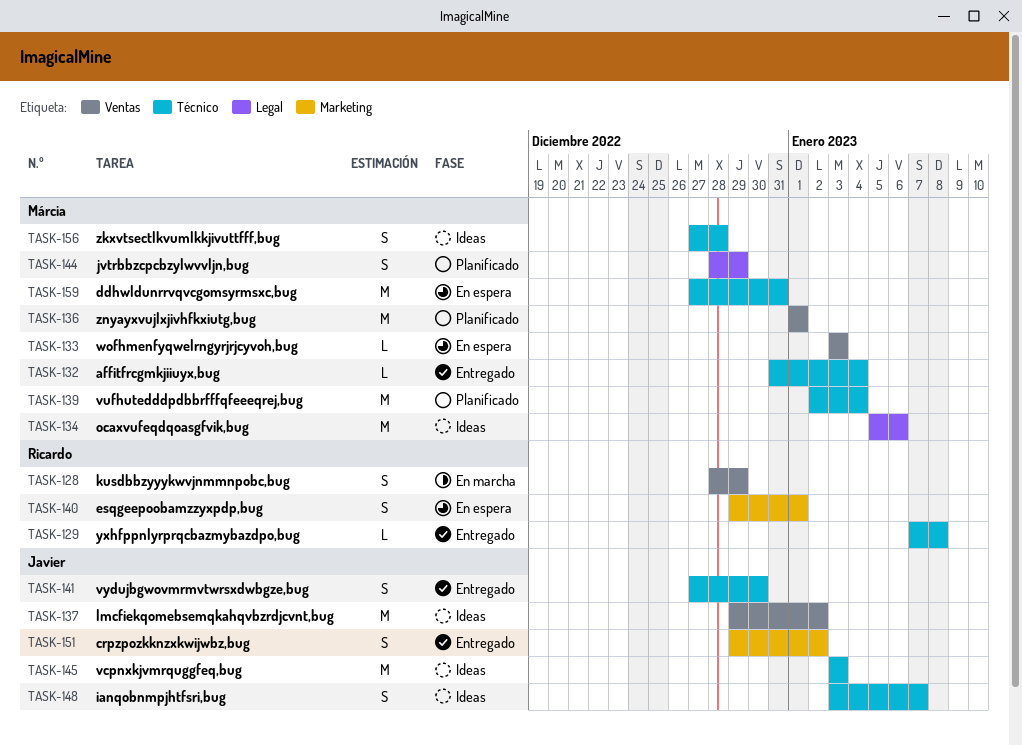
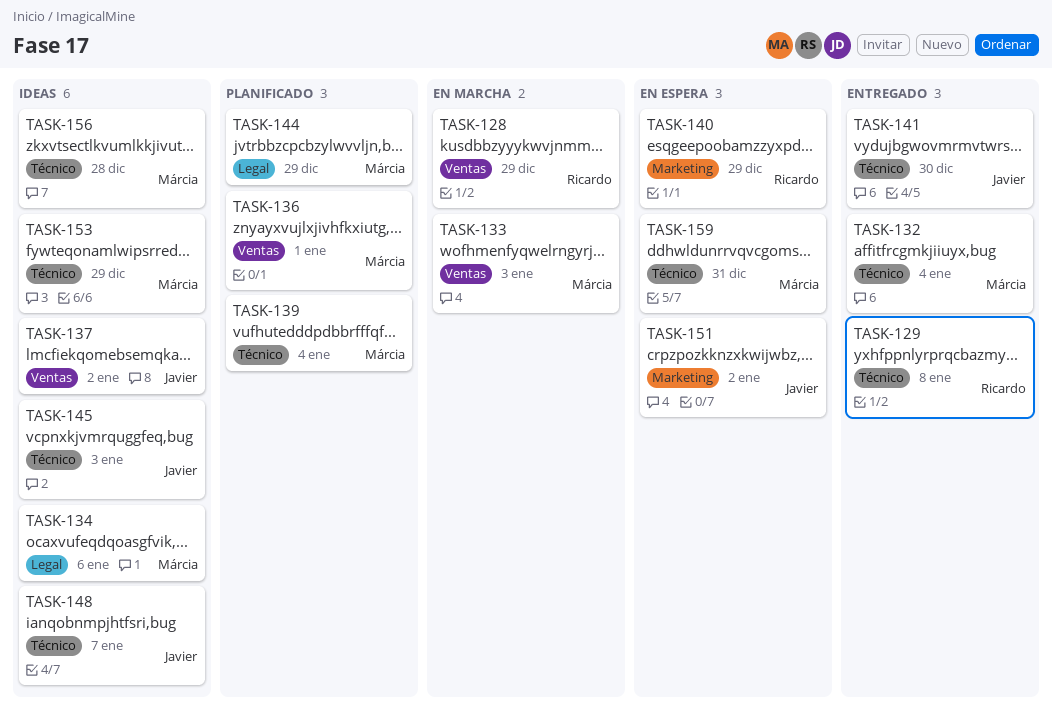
TASK-133, status: En espera -> En marcha
TASK-140, due: Jan 1 -> Dec 29
TASK-151, status: Entregado -> En espera
TASK-153: none -> present

